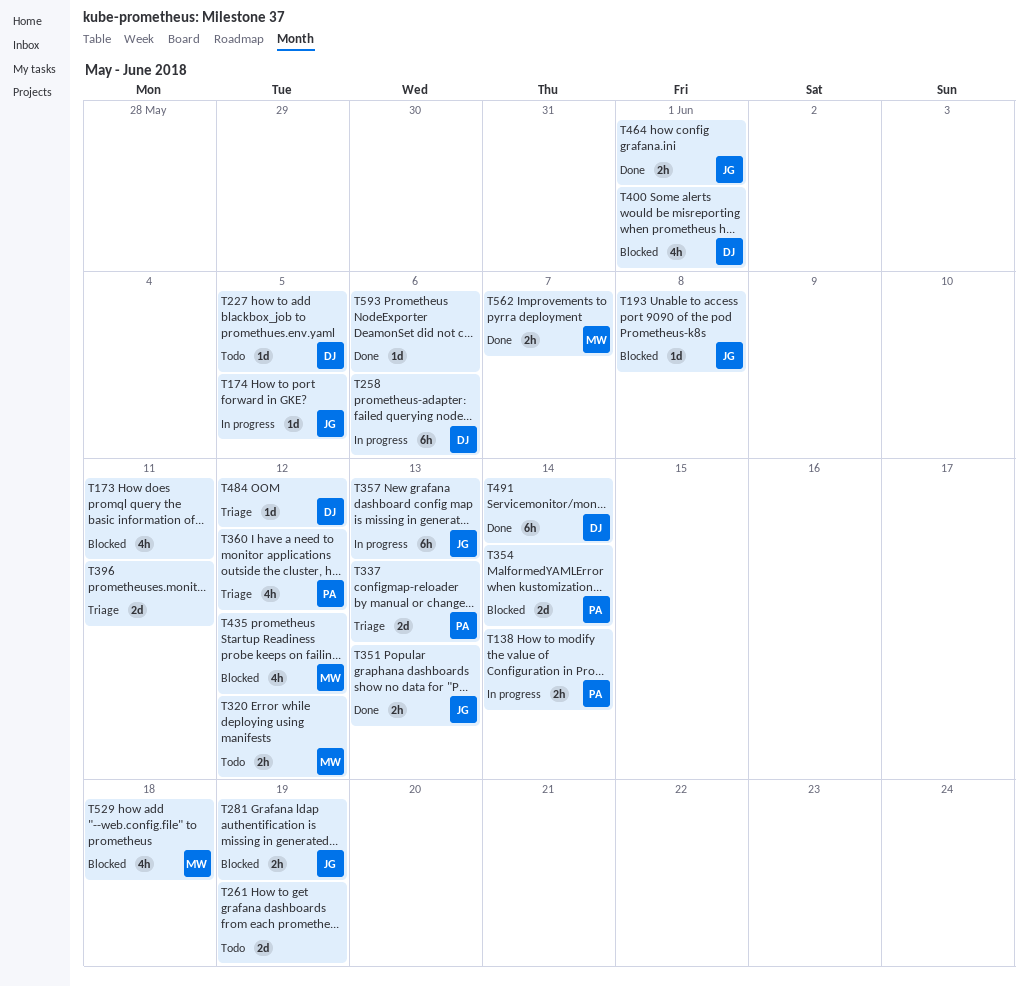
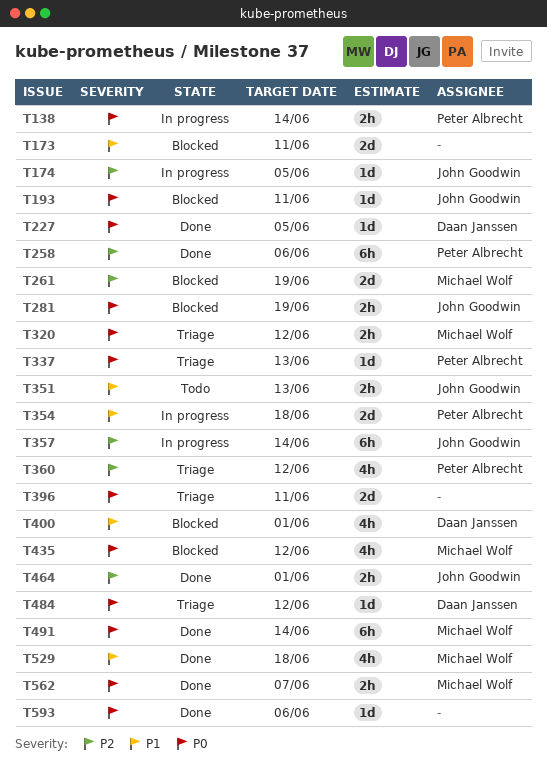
T173, estimate: 4h -> 2d
T193, due: Jun 8 -> Jun 11
T227, status: Todo -> Done
T258, status: In progress -> Done
T258, owner: Daan Janssen -> Peter Albrecht
T261, status: Todo -> Blocked
T261, owner: none -> Michael Wolf
T320, status: Todo -> Triage
T337, estimate: 2d -> 1d
T351, status: Done -> Todo
T354, status: Blocked -> In progress
T354, due: Jun 14 -> Jun 18
T357, due: Jun 13 -> Jun 14
T491, owner: Daan Janssen -> Michael Wolf
T529, status: Blocked -> Done

